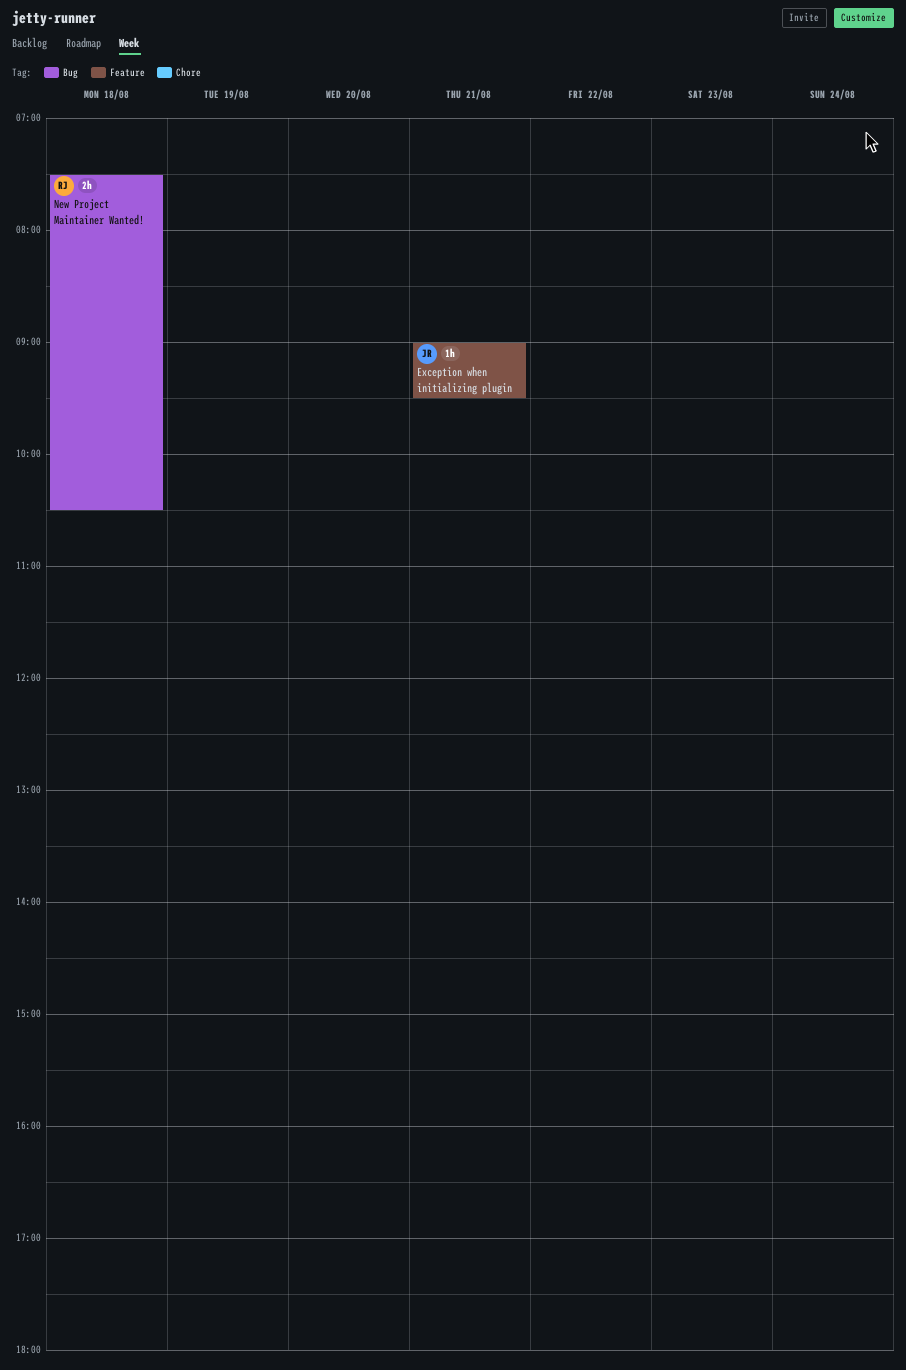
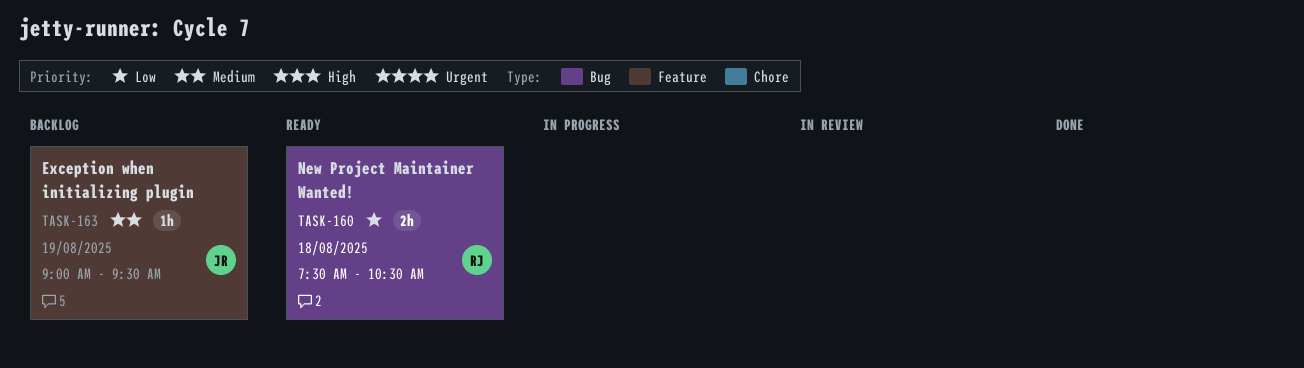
Exception when initializing plugin, day: Aug 21 -> Aug 19

